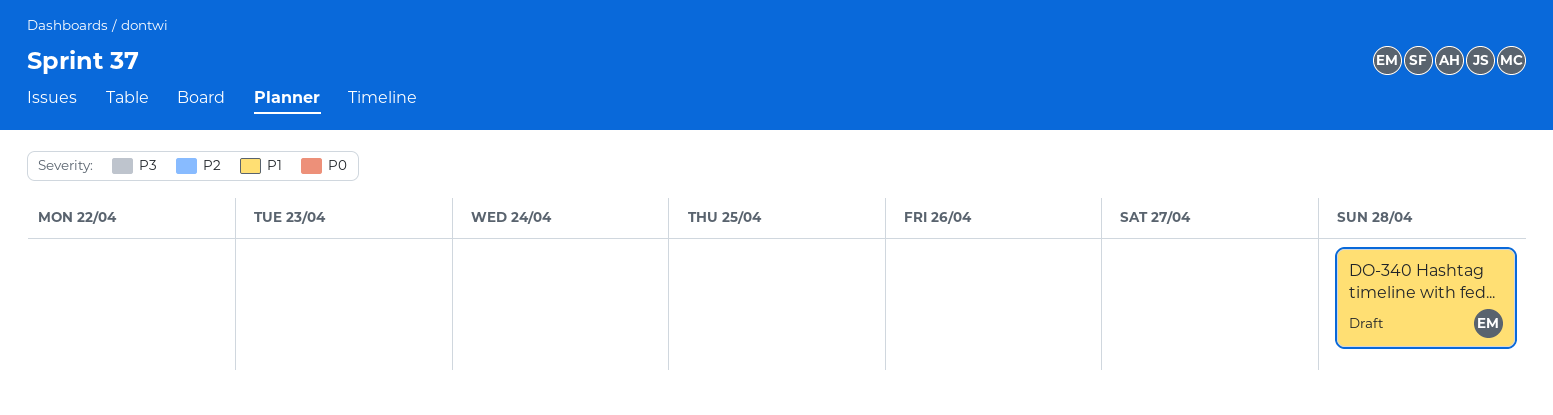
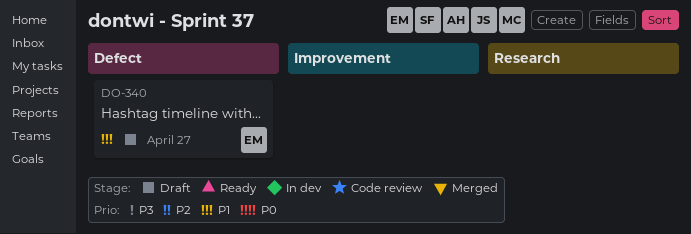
DO-340, due: Apr 28 -> Apr 27

